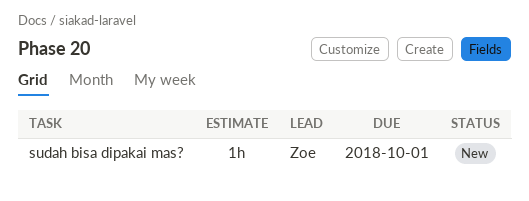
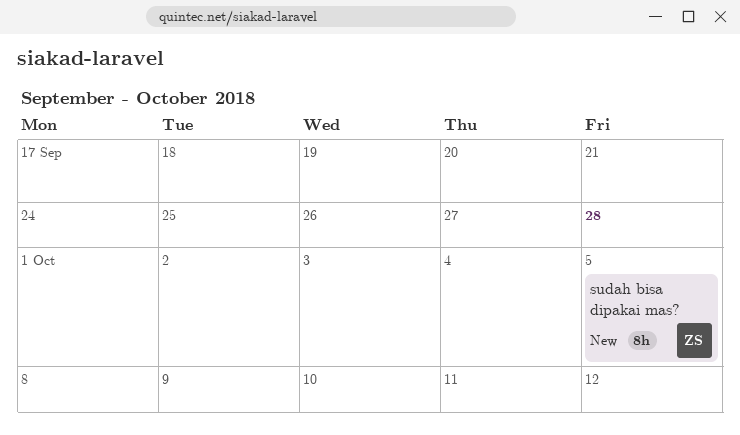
sudah bisa dipakai mas?, estimate: 1h -> 8h
sudah bisa dipakai mas?, due: Oct 1 -> Oct 5

